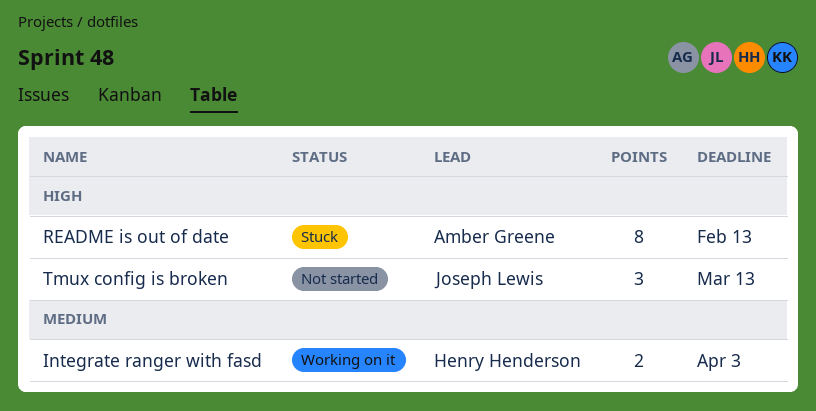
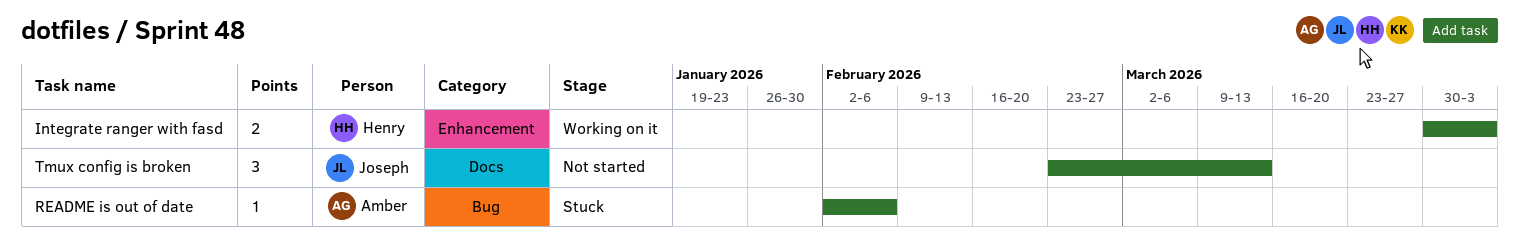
README is out of date, estimate: 8 -> 1
README is out of date, due: Feb 13 -> Feb 6

